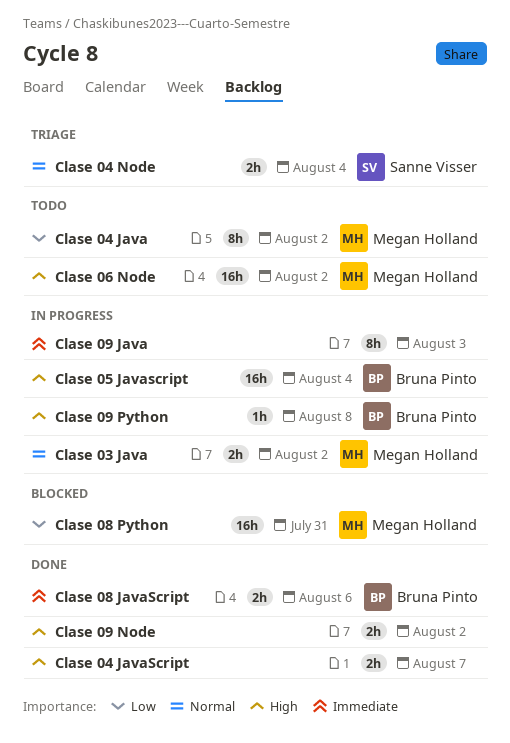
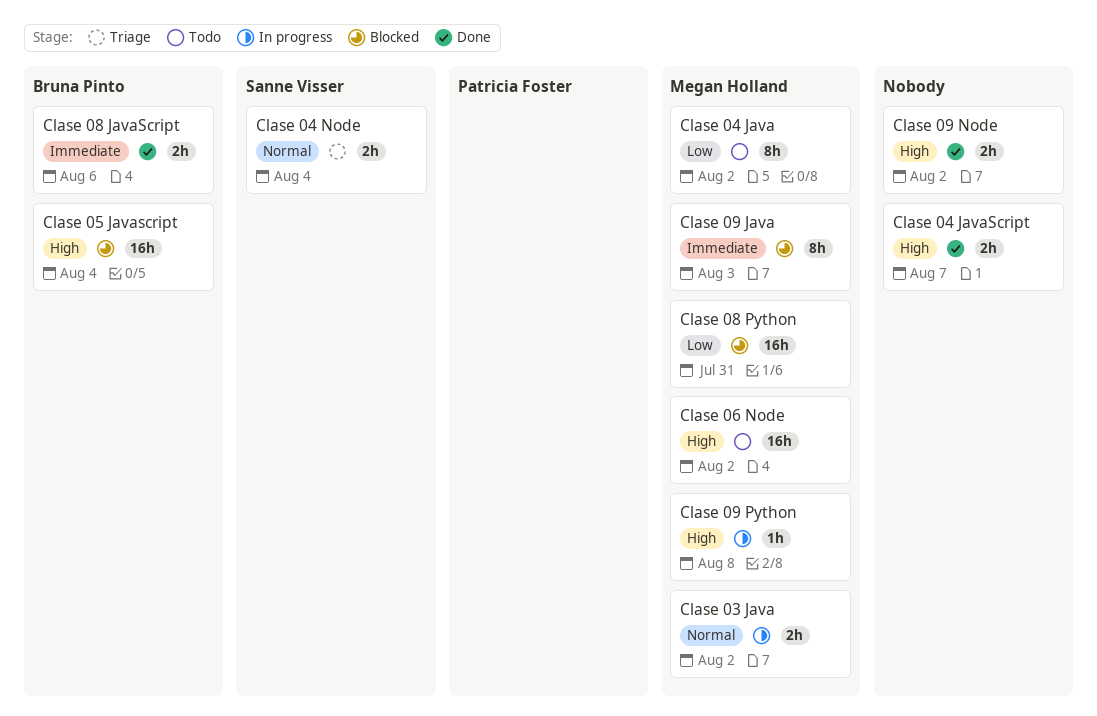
Clase 05 Javascript, status: In progress -> Blocked
Clase 09 Java, status: In progress -> Blocked
Clase 09 Java, owner: none -> Megan Holland
Clase 09 Python, owner: Bruna Pinto -> Megan Holland

